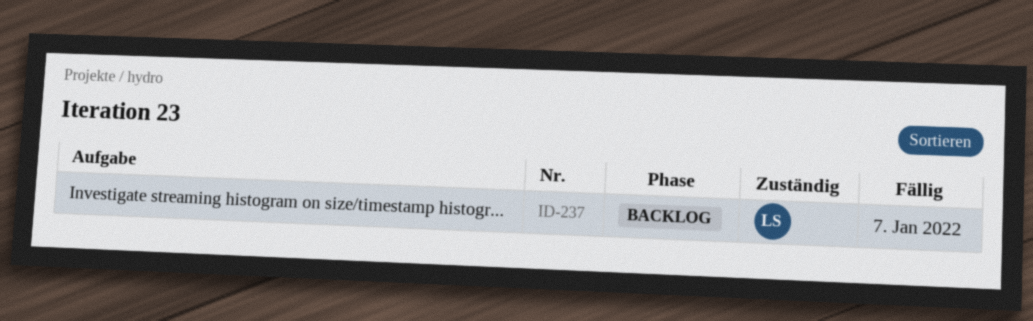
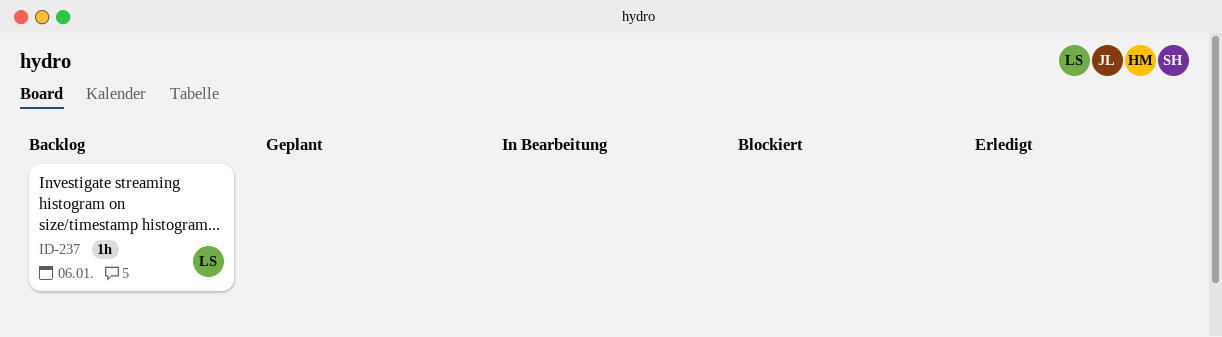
ID-237, due: Jan 7 -> Jan 6

